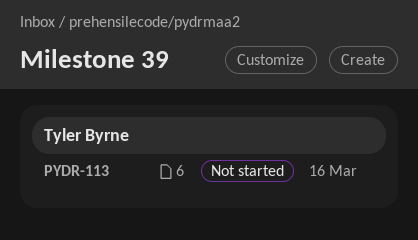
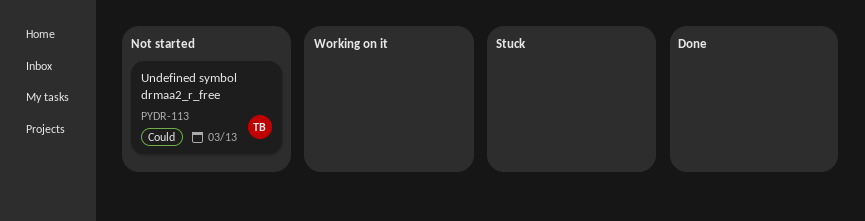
PYDR-113, due: Mar 16 -> Mar 13

